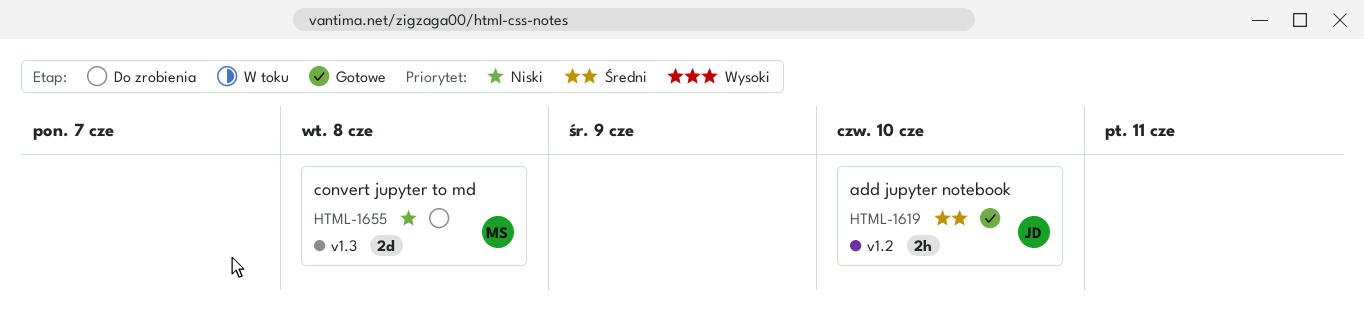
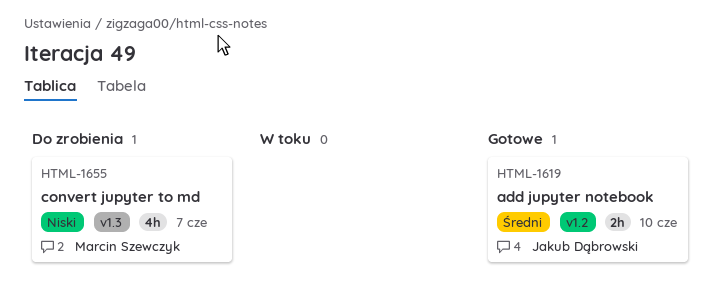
HTML-1655, estimate: 2d -> 4h
HTML-1655, due: Jun 8 -> Jun 7

